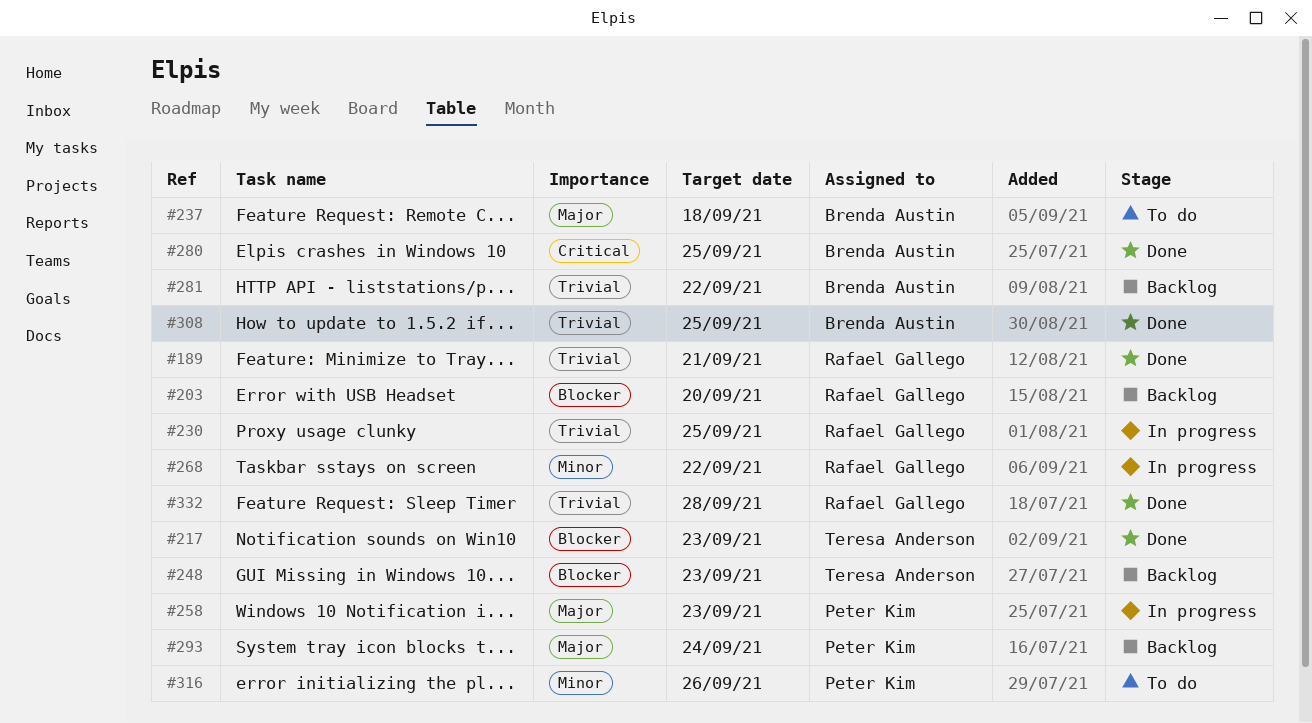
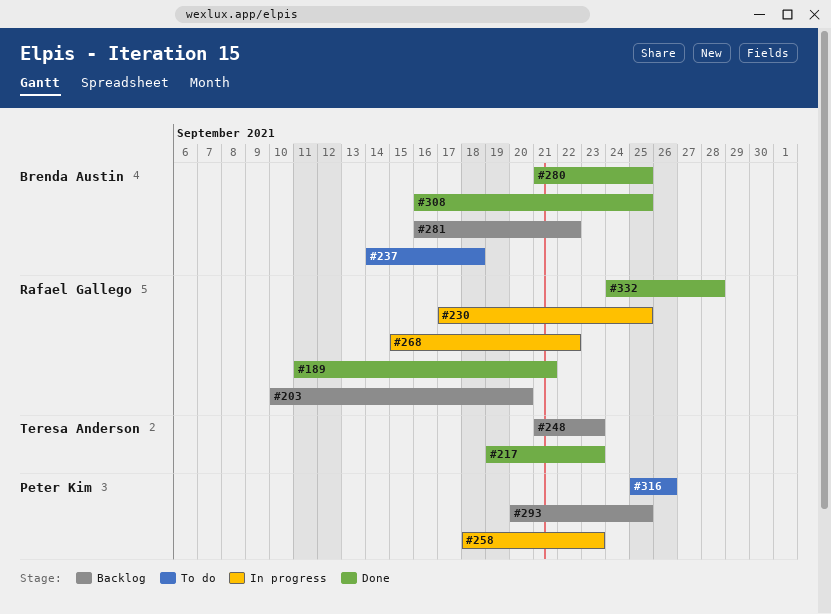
#293, due: Sep 24 -> Sep 25

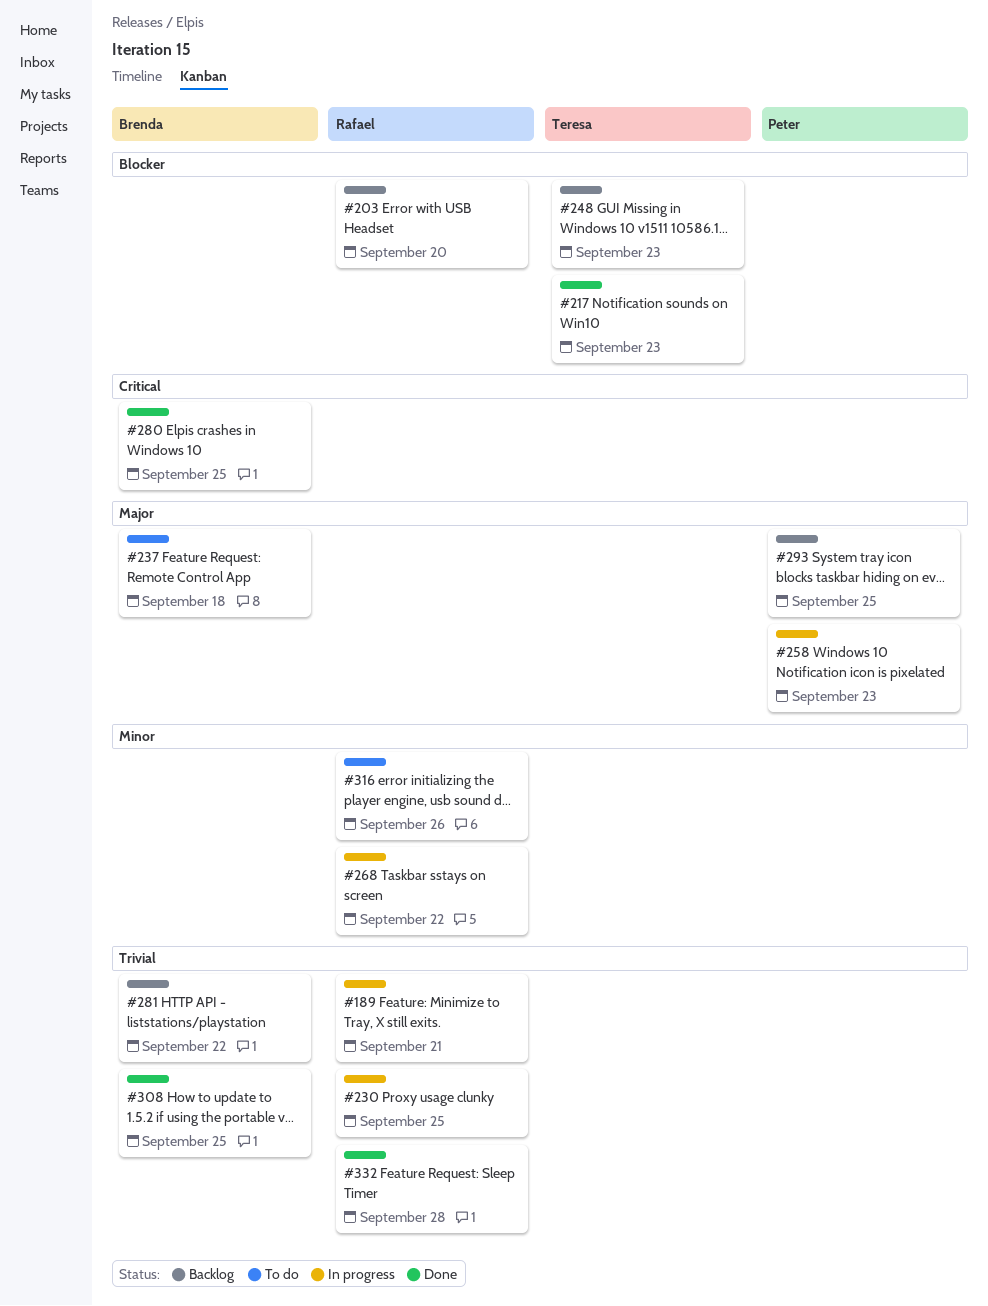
#189, status: Done -> In progress
#316, owner: Peter Kim -> Rafael Gallego

